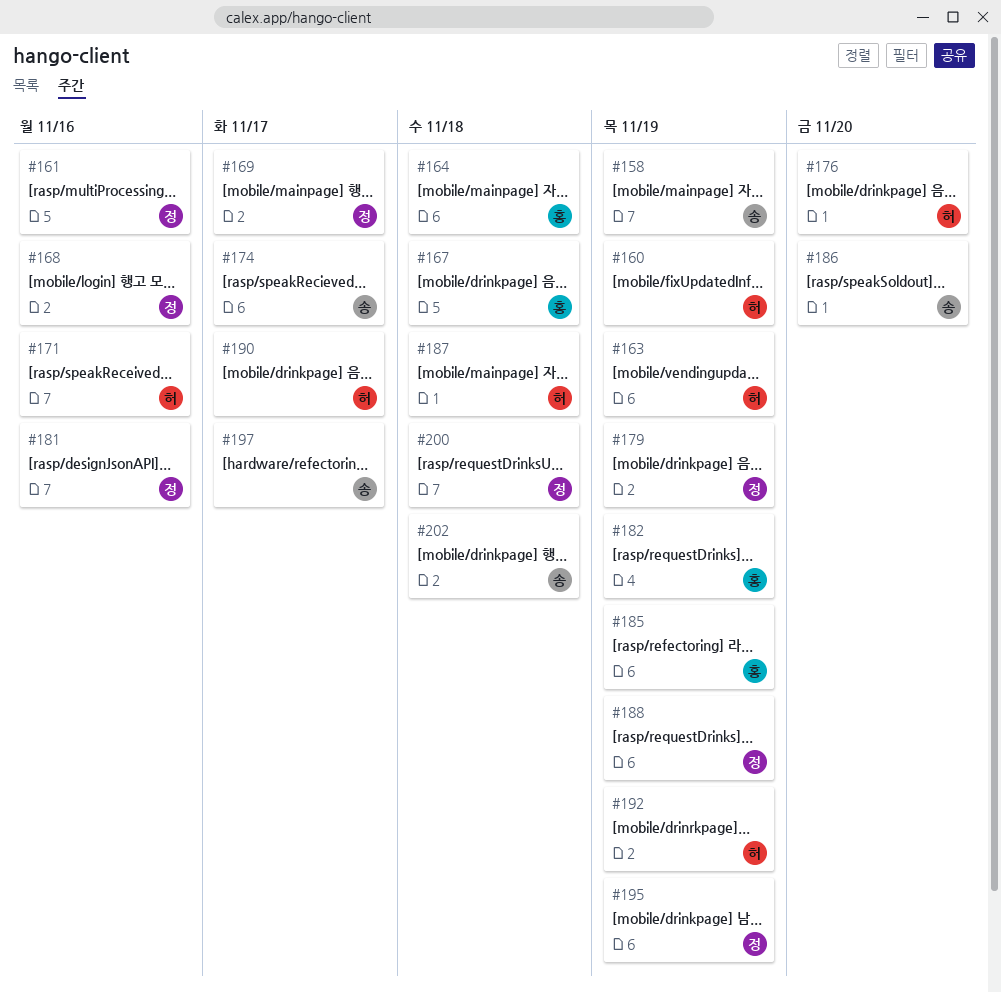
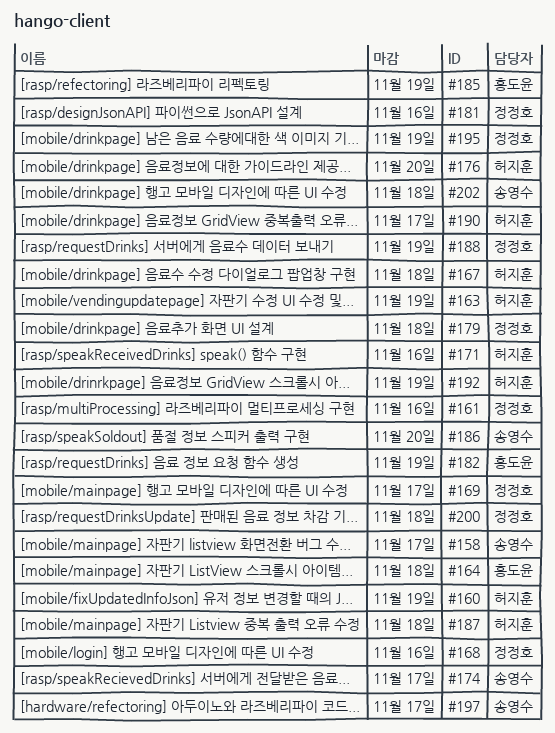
#158, due: Nov 19 -> Nov 17
#167, owner: 홍도윤 -> 허지훈
#179, due: Nov 19 -> Nov 18

